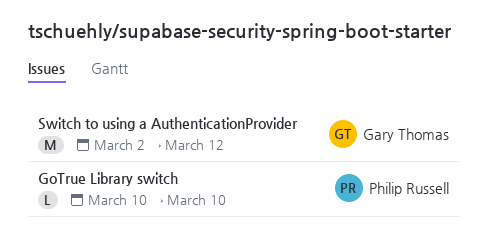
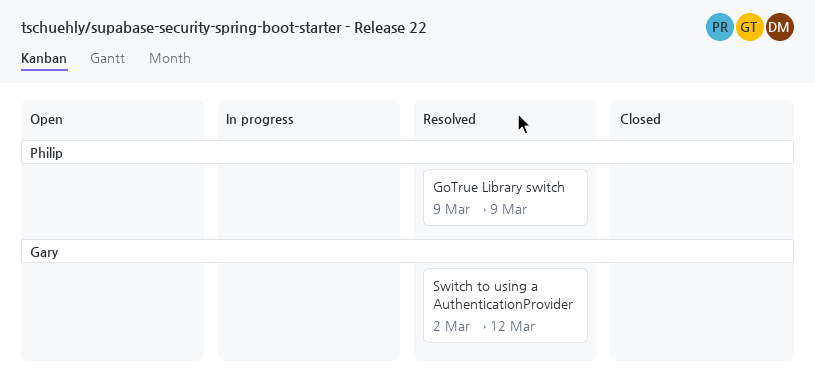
GoTrue Library switch, start: Mar 10 -> Mar 9
GoTrue Library switch, due: Mar 10 -> Mar 9

